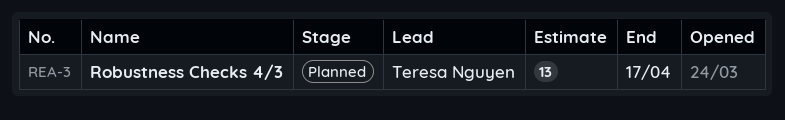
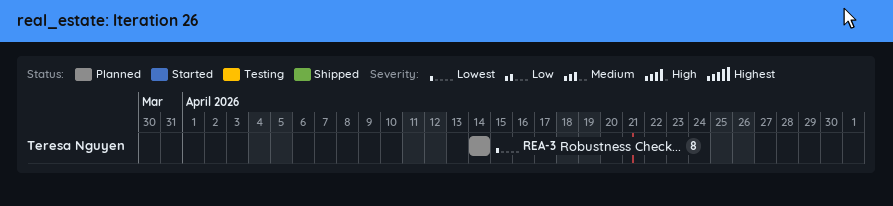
REA-3, estimate: 13 -> 8
REA-3, due: Apr 17 -> Apr 14

